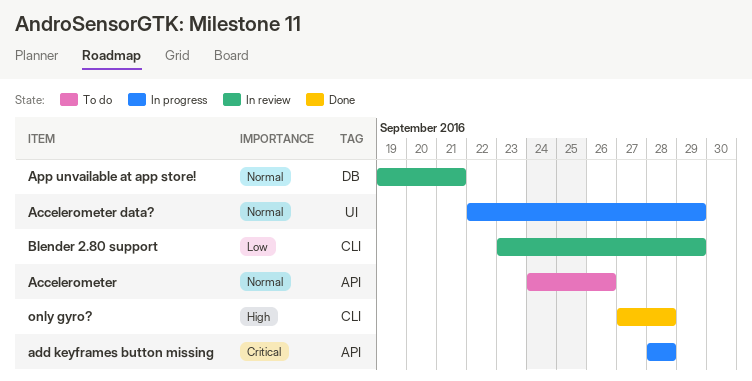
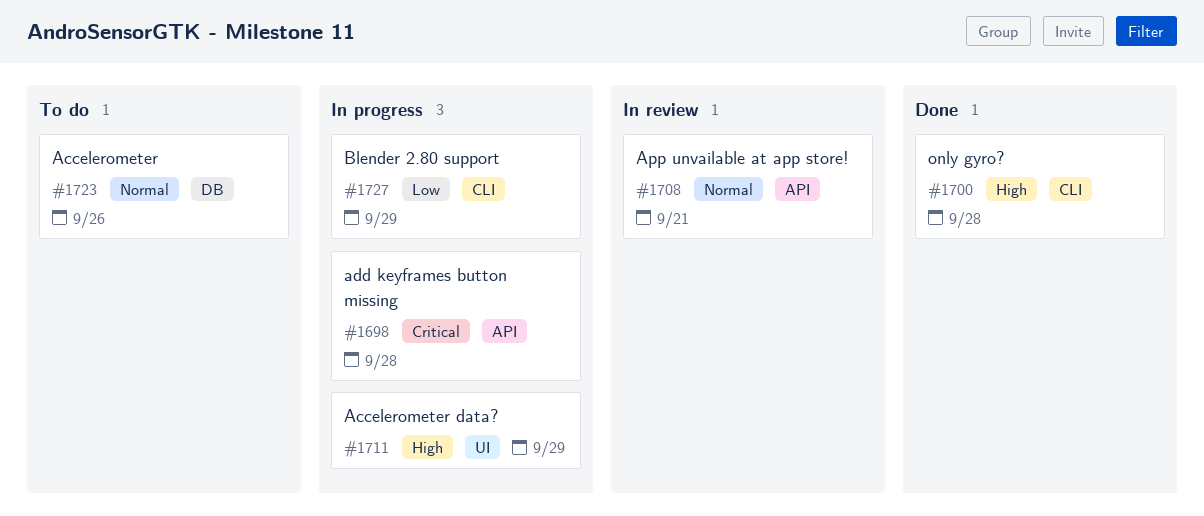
Accelerometer, label: API -> DB
Accelerometer data?, priority: Normal -> High
App unvailable at app store!, label: DB -> API
Blender 2.80 support, status: In review -> In progress

